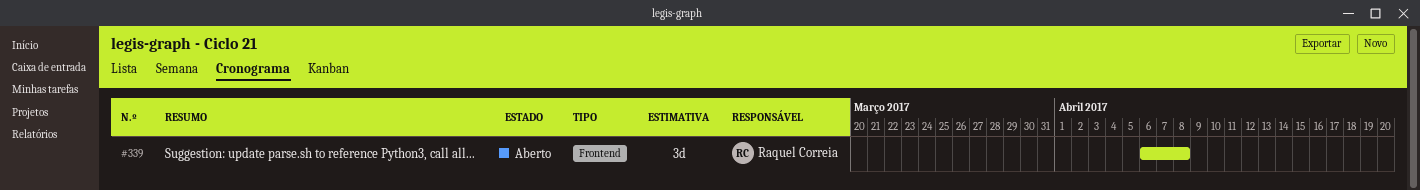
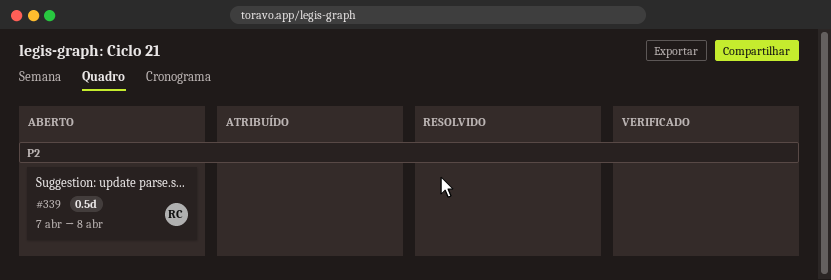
#339, estimate: 3d -> 0.5d
#339, start: Apr 6 -> Apr 7

